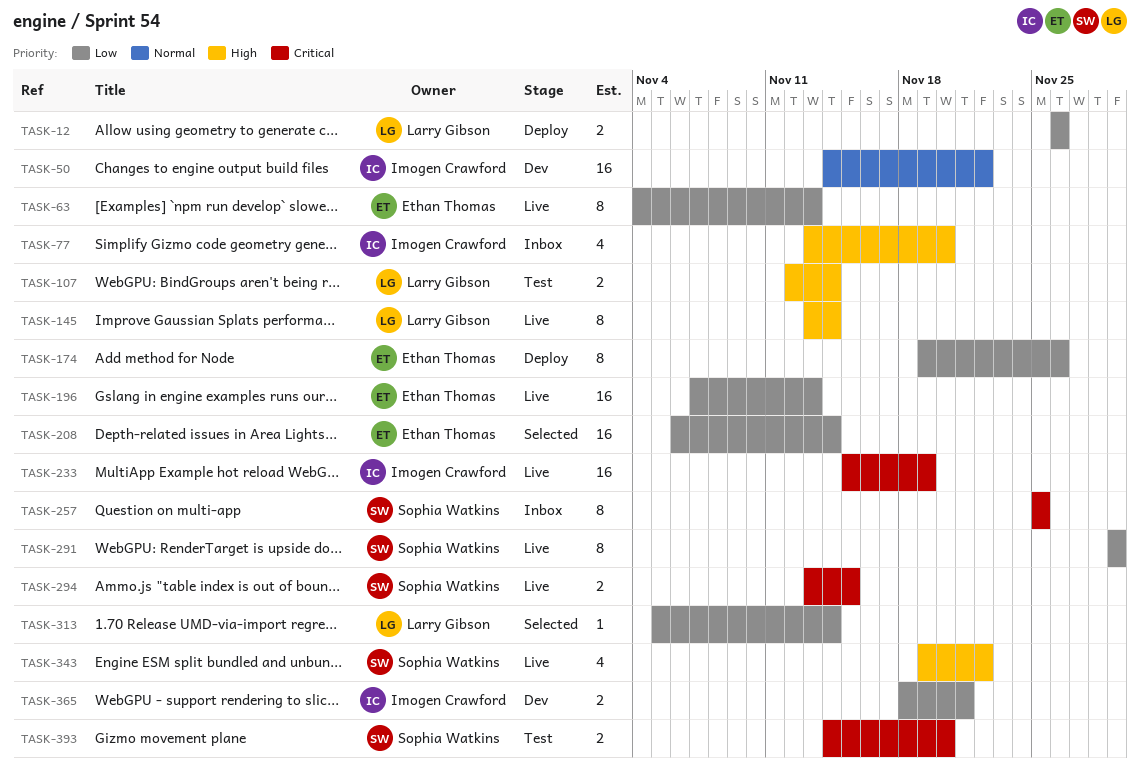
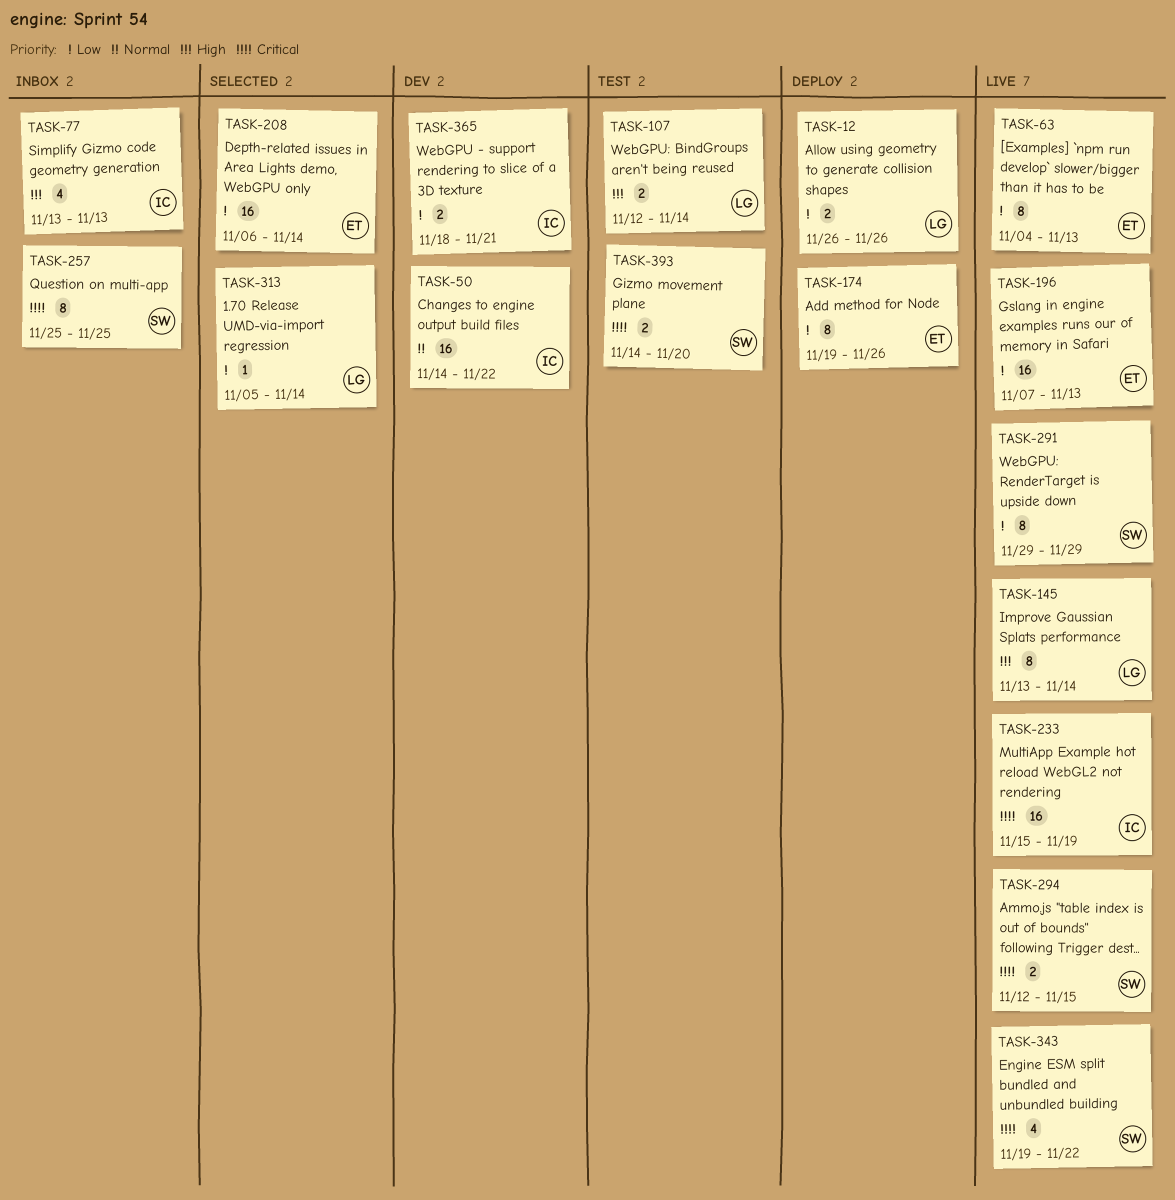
TASK-77, due: Nov 20 -> Nov 13
TASK-294, start: Nov 13 -> Nov 12
TASK-343, priority: High -> Critical

